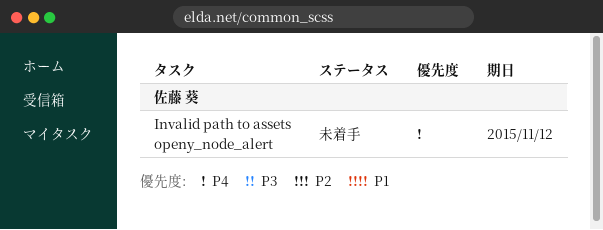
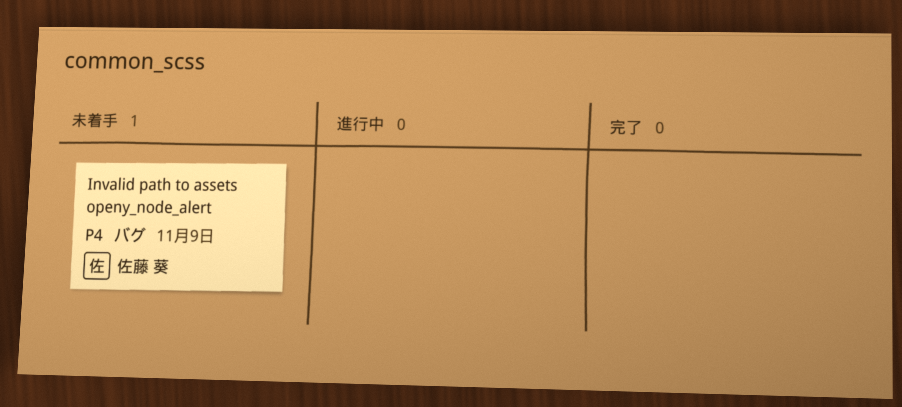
Invalid path to assets openy_node_alert, due: Nov 12 -> Nov 9

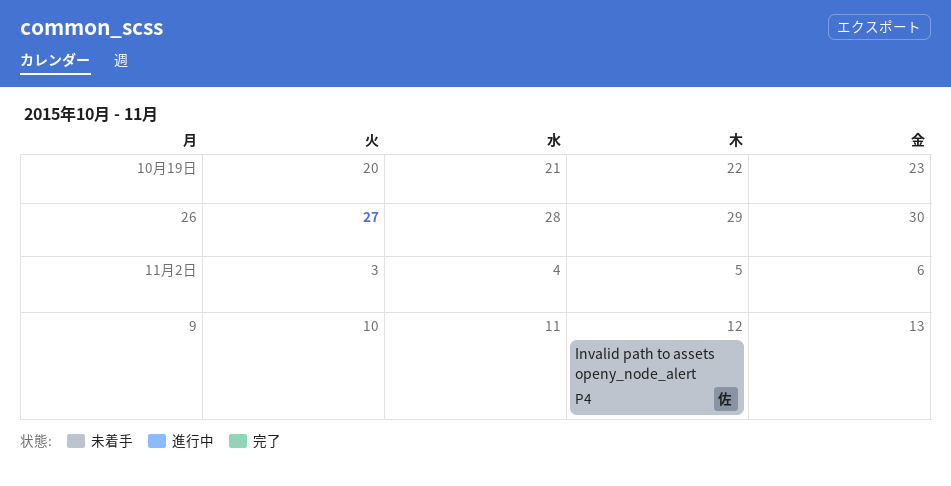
Invalid path to assets openy_node_alert, due: Nov 9 -> Nov 12

